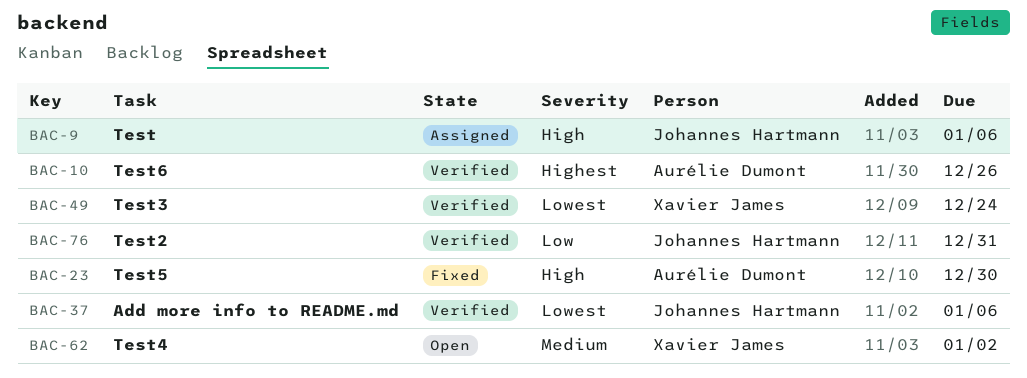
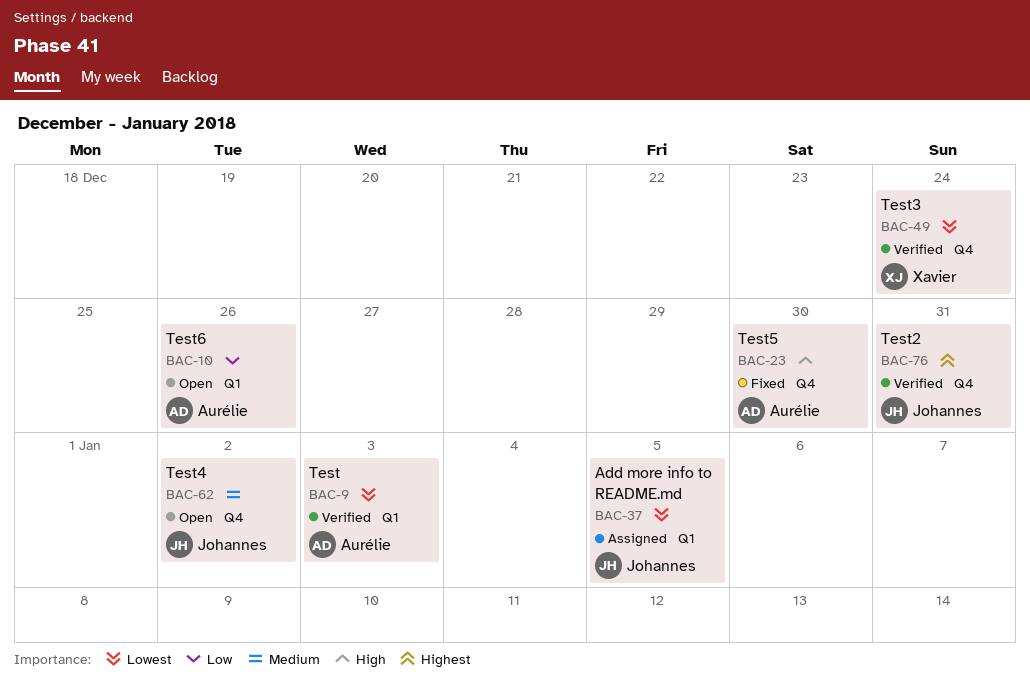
BAC-9, status: Assigned -> Verified
BAC-9, owner: Johannes Hartmann -> Aurélie Dumont
BAC-9, priority: High -> Lowest
BAC-9, due: Jan 6 -> Jan 3
BAC-10, status: Verified -> Open
BAC-10, priority: Highest -> Low
BAC-37, status: Verified -> Assigned
BAC-37, due: Jan 6 -> Jan 5
BAC-62, owner: Xavier James -> Johannes Hartmann
BAC-76, priority: Low -> Highest

